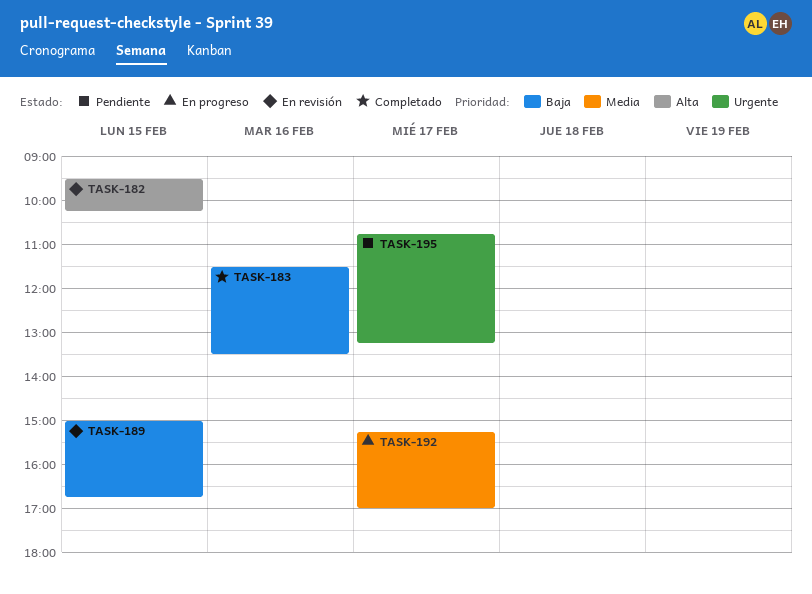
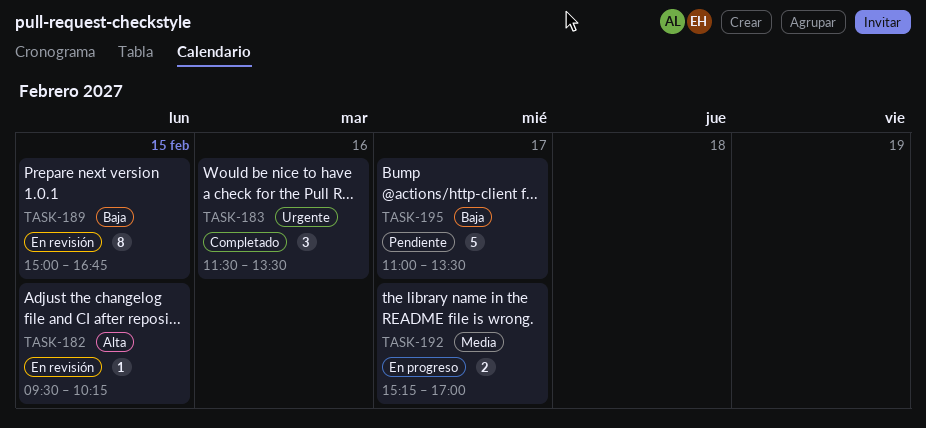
TASK-183, priority: Baja -> Urgente
TASK-195, priority: Urgente -> Baja
TASK-195, begins: 10:45 -> 11:00
TASK-195, ends: 13:15 -> 13:30

